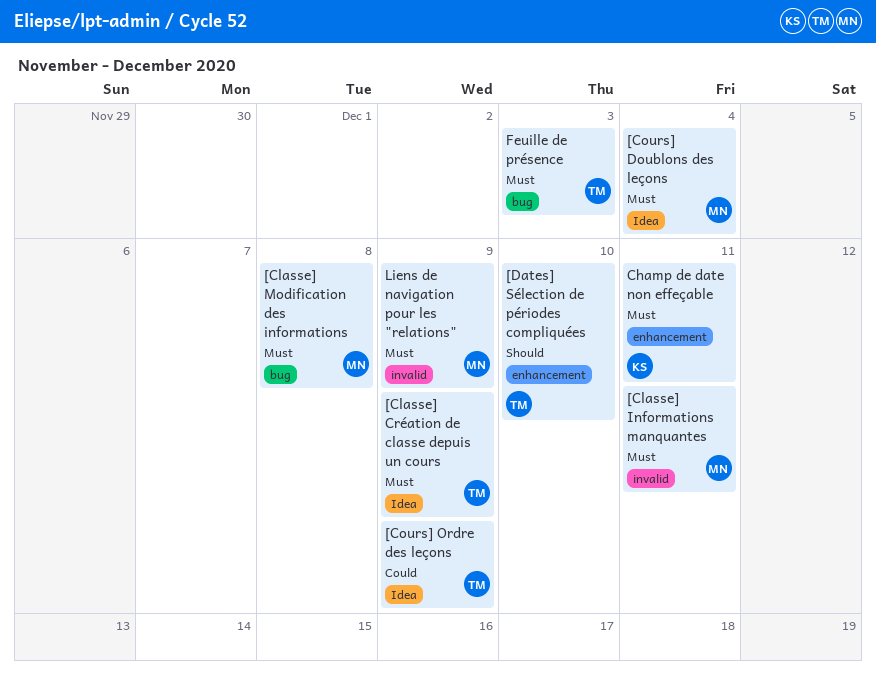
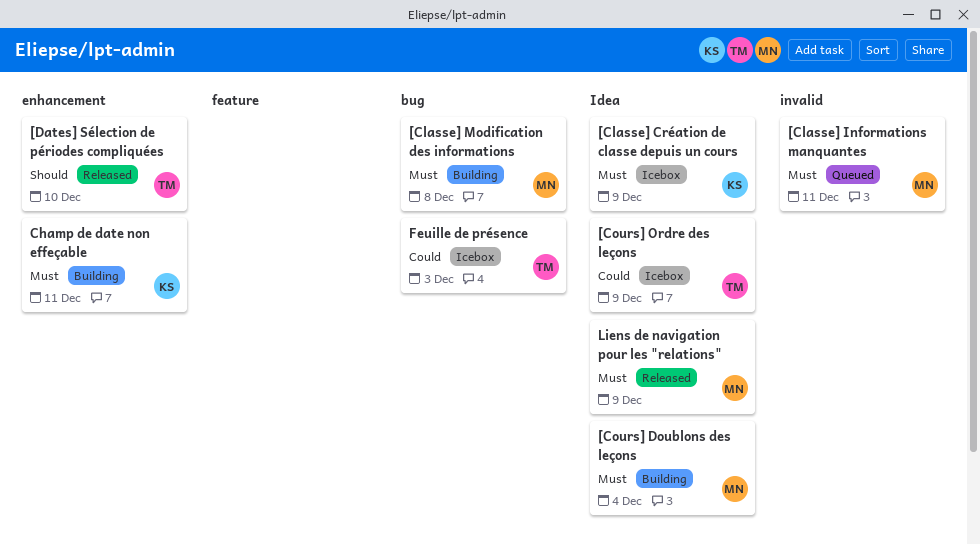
[Classe] Création de classe depuis un cours, owner: TM -> KS
Feuille de présence, priority: Must -> Could
Liens de navigation pour les "relations", label: invalid -> Idea

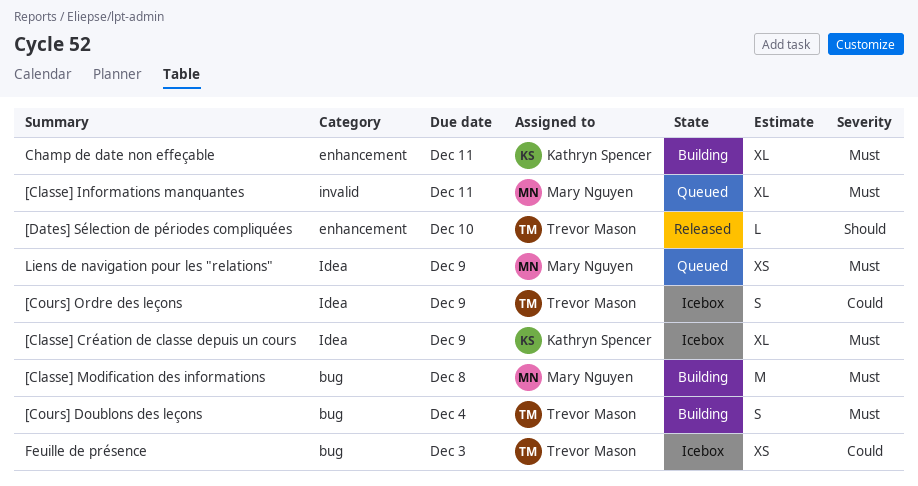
[Cours] Doublons des leçons, owner: Mary Nguyen -> Trevor Mason
[Cours] Doublons des leçons, label: Idea -> bug
Liens de navigation pour les "relations", status: Released -> Queued

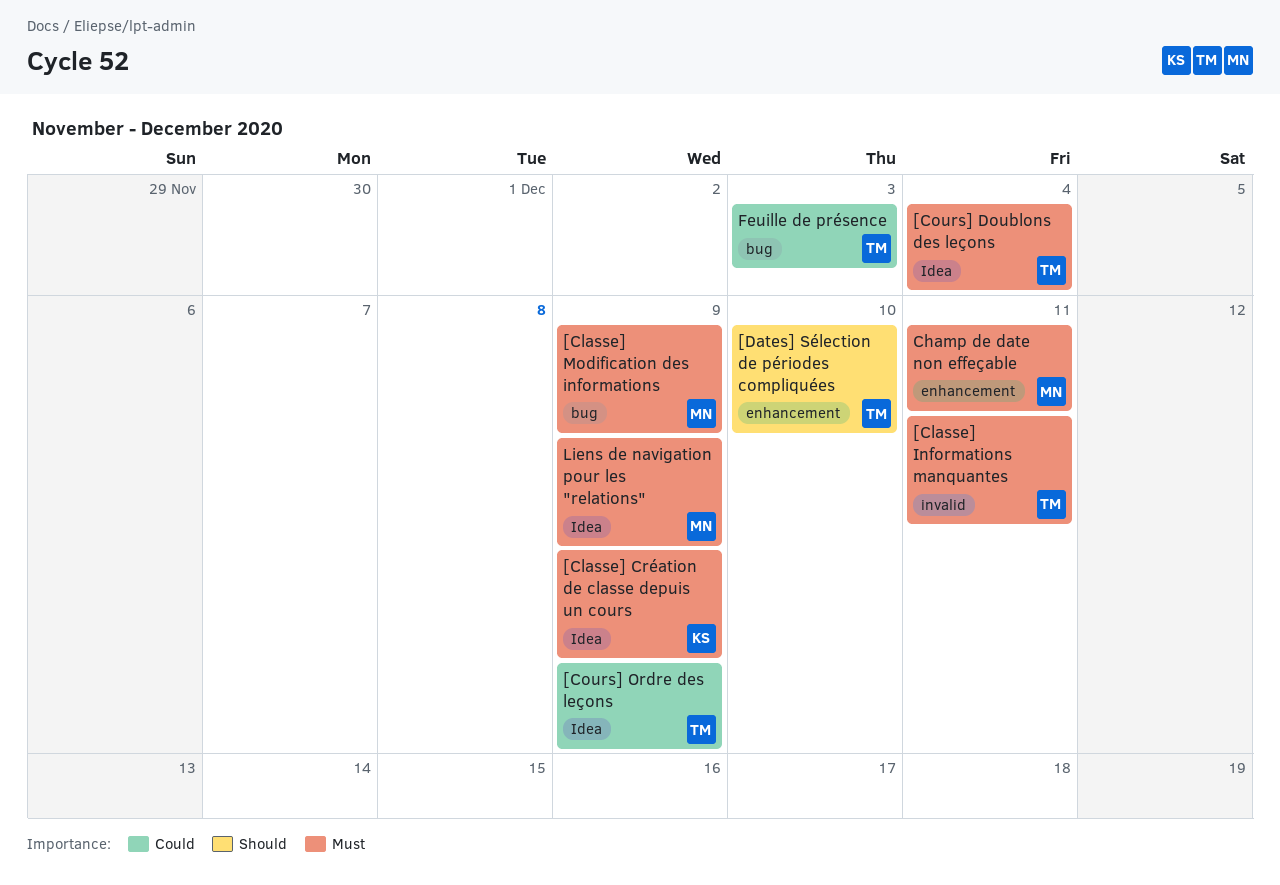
[Classe] Informations manquantes, owner: Mary Nguyen -> Trevor Mason
[Classe] Modification des informations, due: Dec 8 -> Dec 9
[Cours] Doublons des leçons, label: bug -> Idea
Champ de date non effeçable, owner: Kathryn Spencer -> Mary Nguyen

